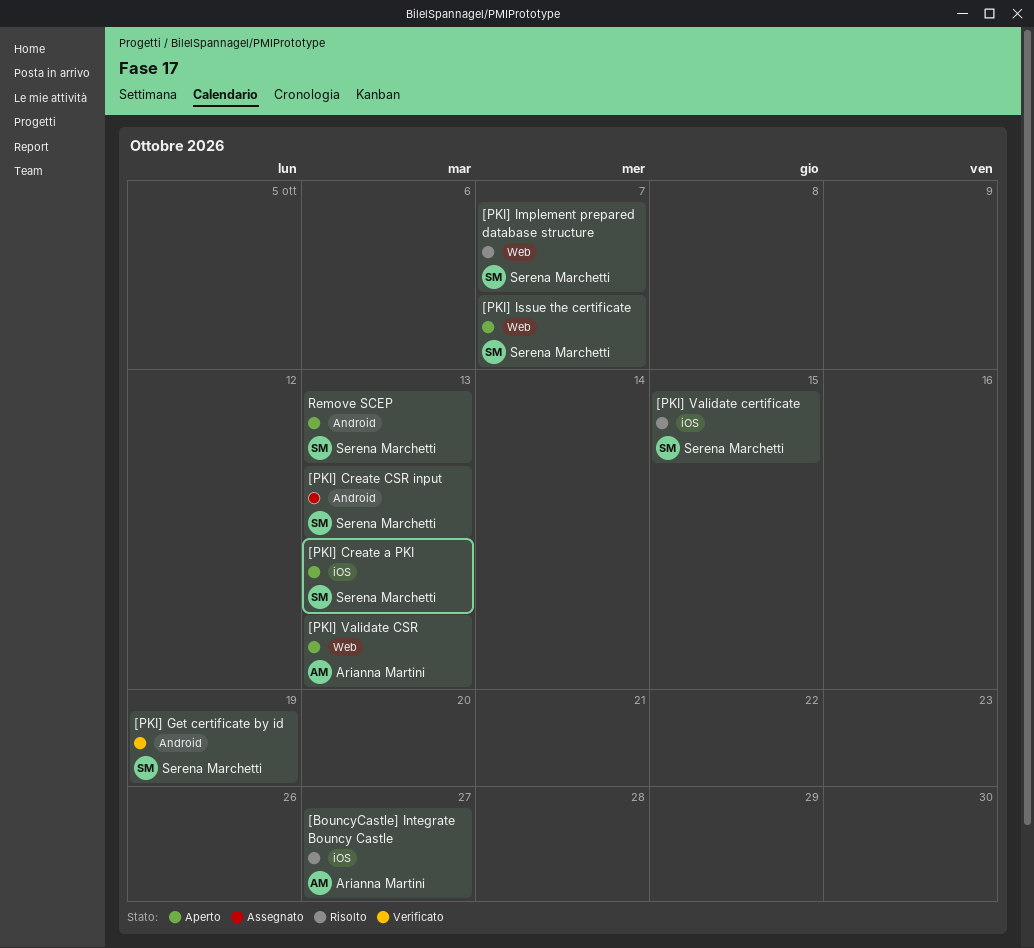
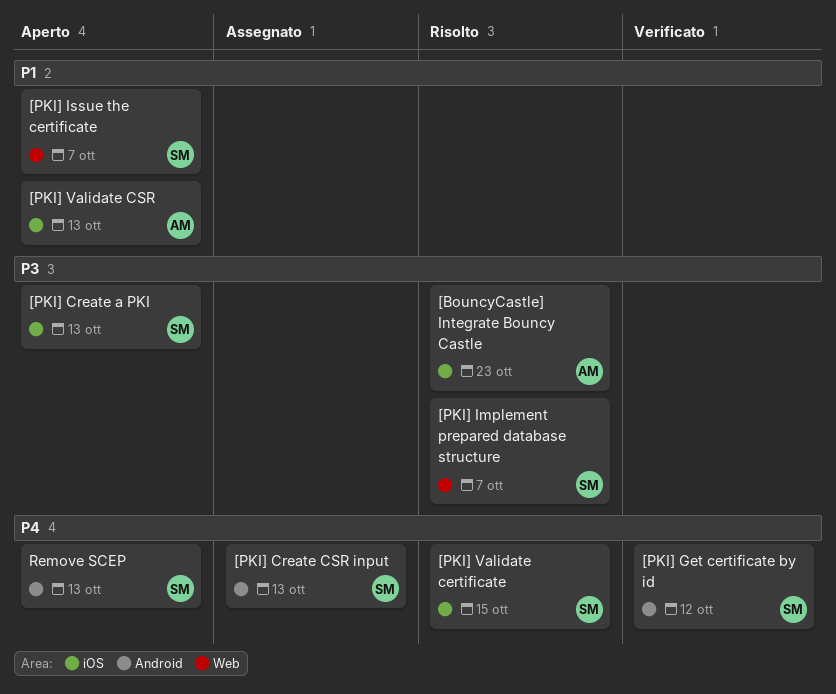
[BouncyCastle] Integrate Bouncy Castle, due: Oct 27 -> Oct 23
[PKI] Get certificate by id, due: Oct 19 -> Oct 12
[PKI] Validate CSR, label: Web -> iOS

